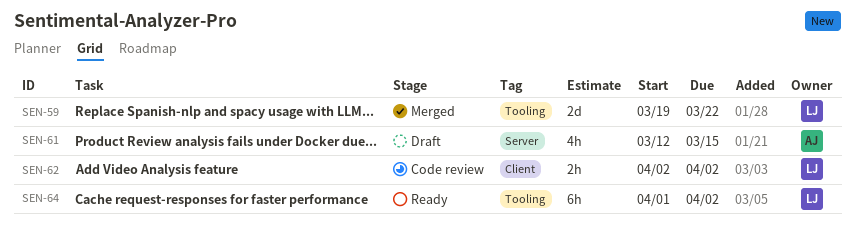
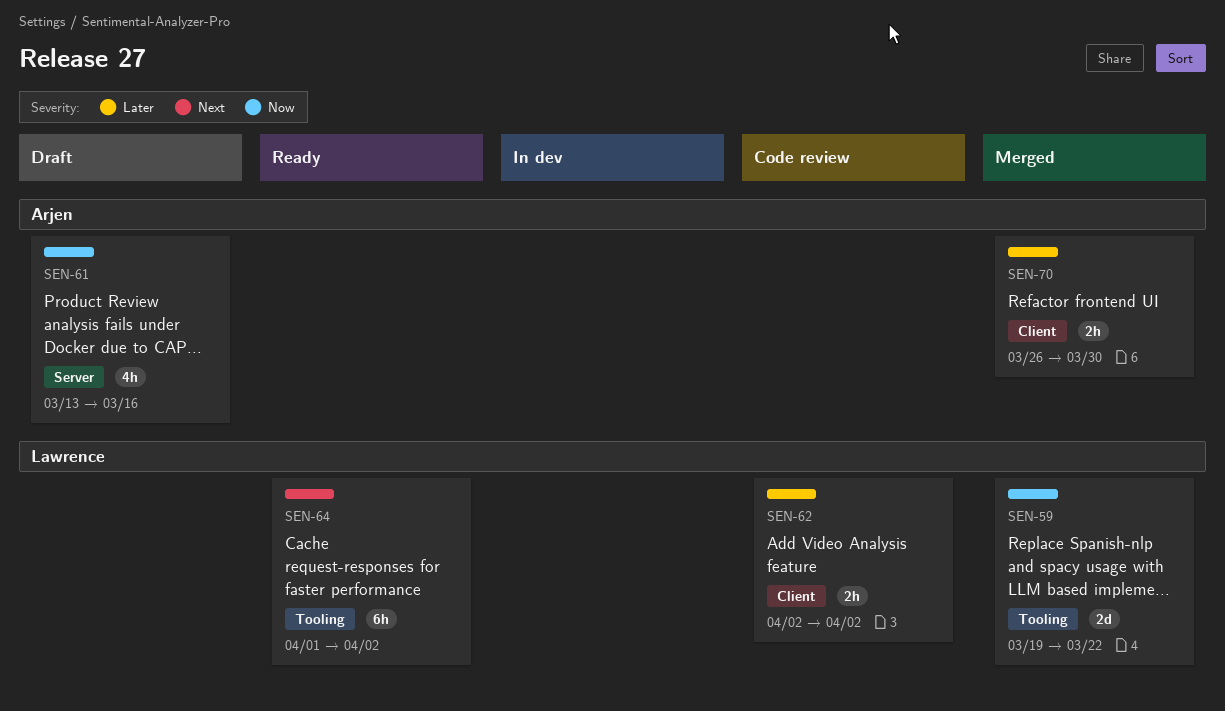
SEN-61, start: Mar 12 -> Mar 13
SEN-61, due: Mar 15 -> Mar 16
SEN-70: none -> present

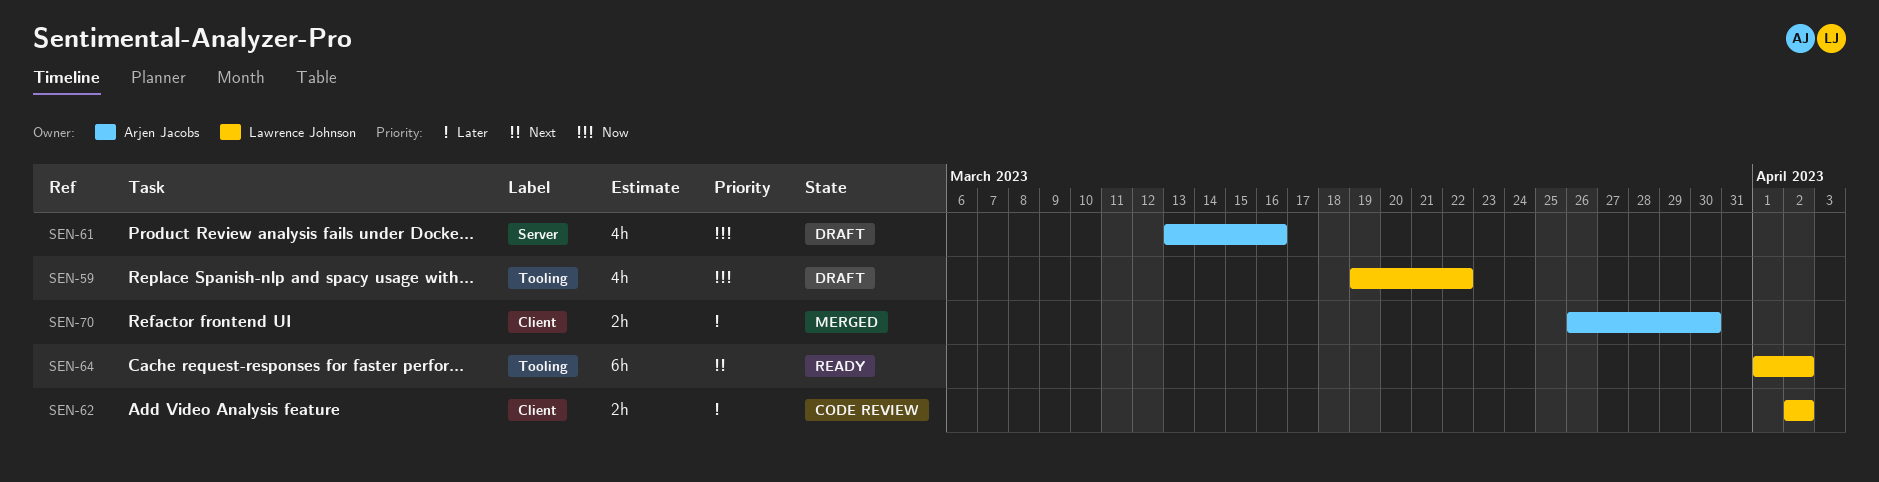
SEN-59, status: Merged -> Draft
SEN-59, estimate: 2d -> 4h

